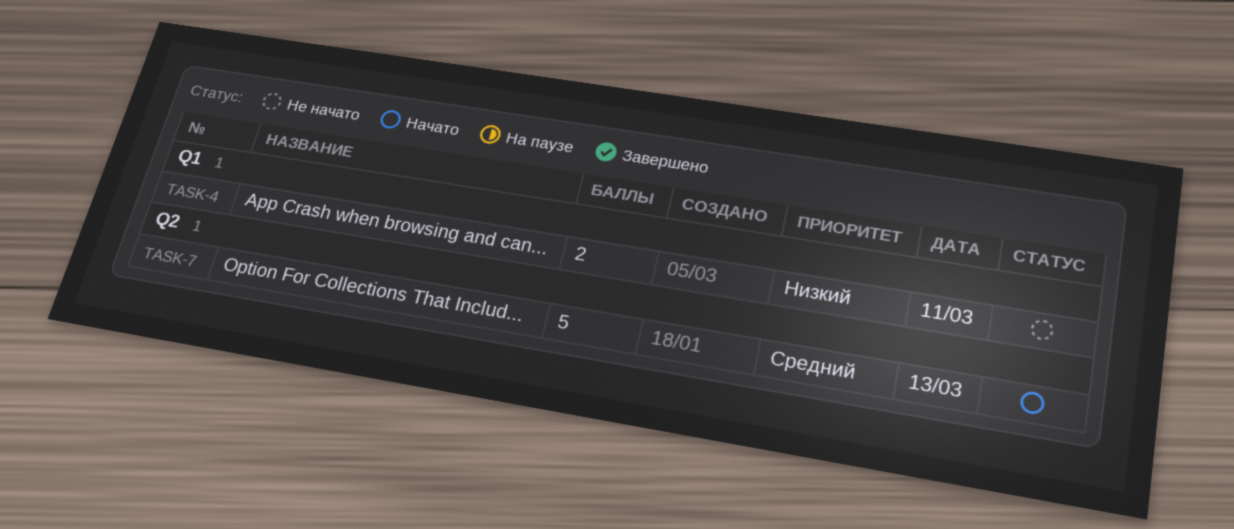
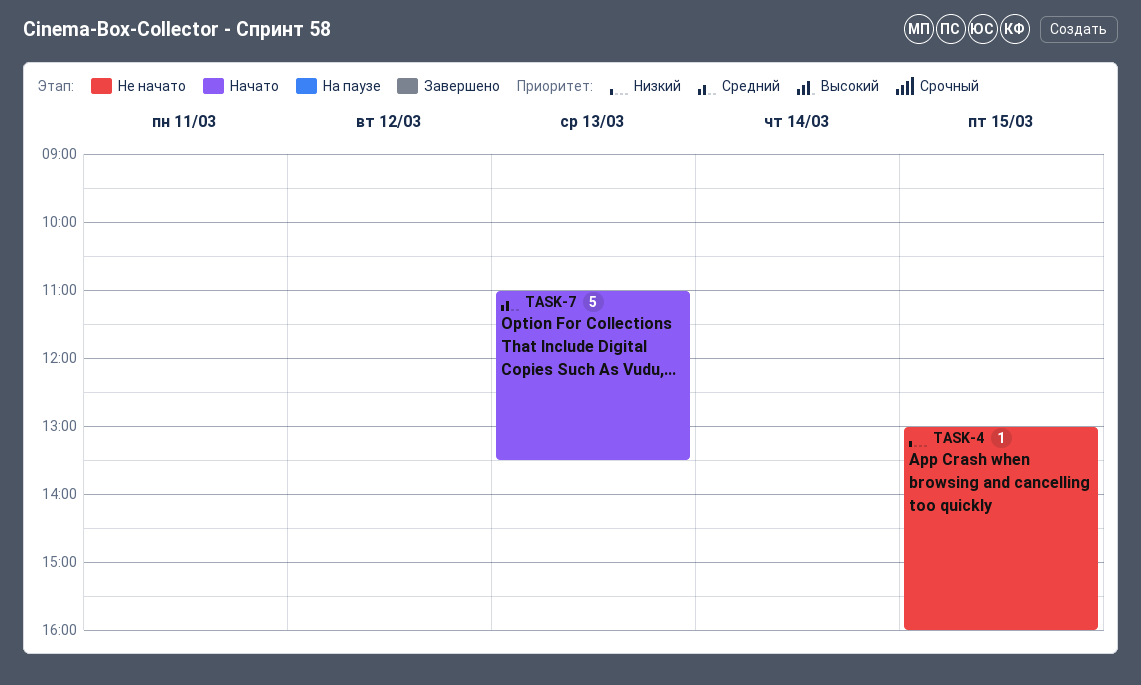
TASK-4, estimate: 2 -> 1
TASK-4, day: Mar 11 -> Mar 15

